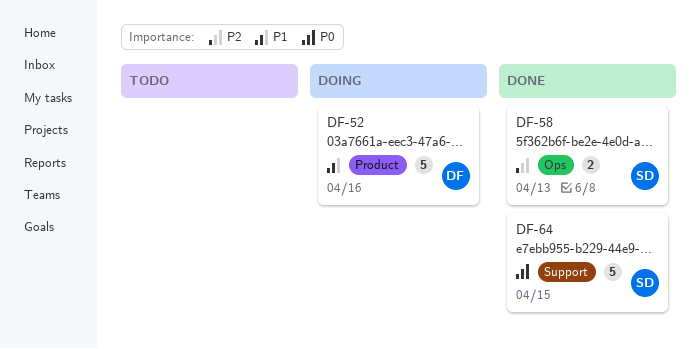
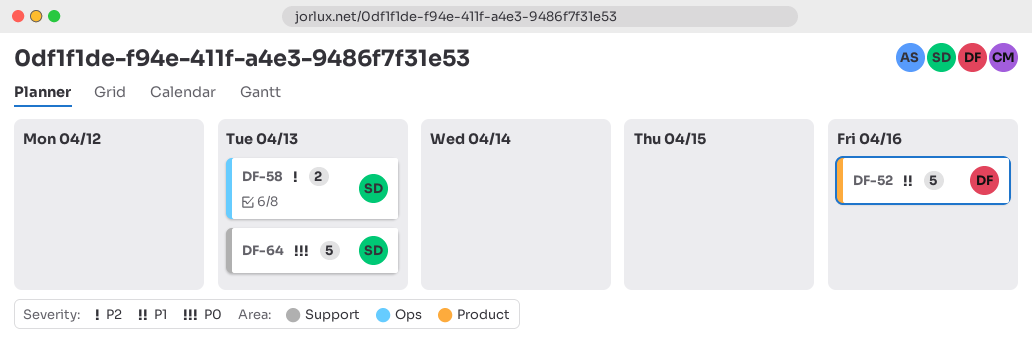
DF-64, due: Apr 15 -> Apr 13

